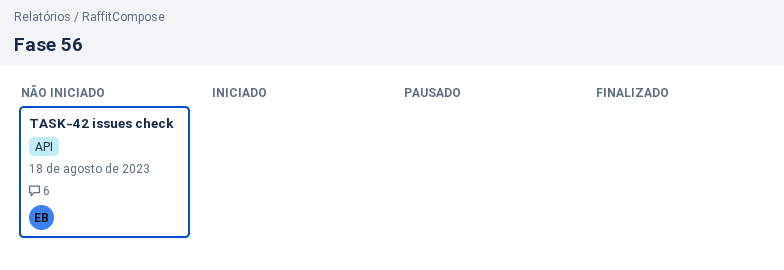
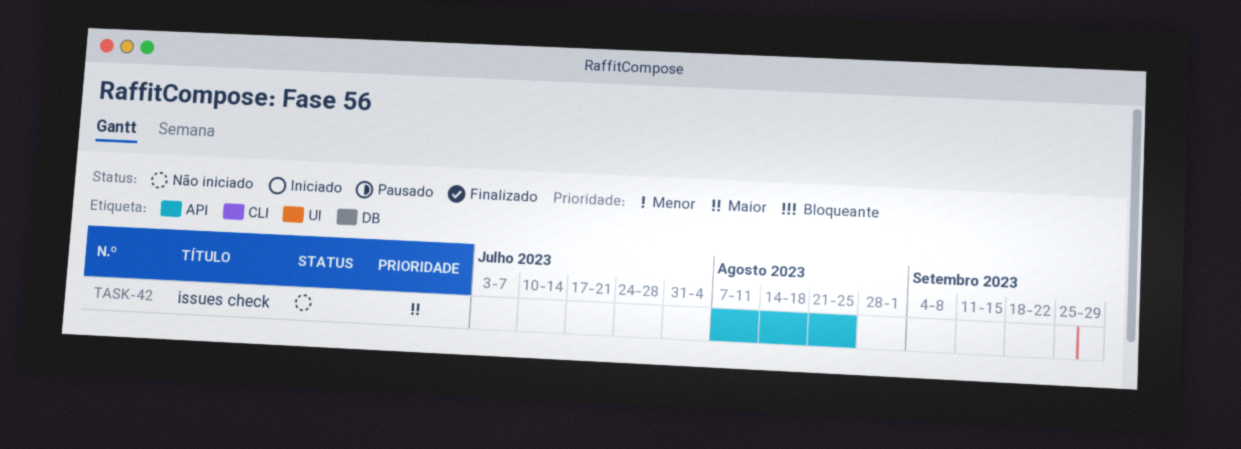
TASK-42, due: Aug 18 -> Aug 25

